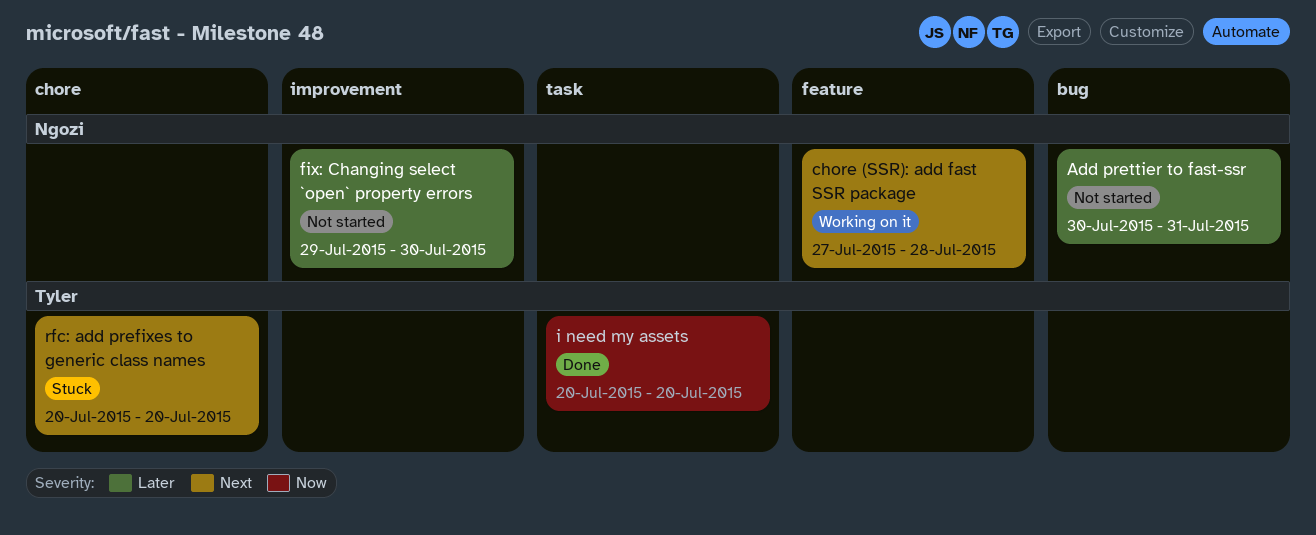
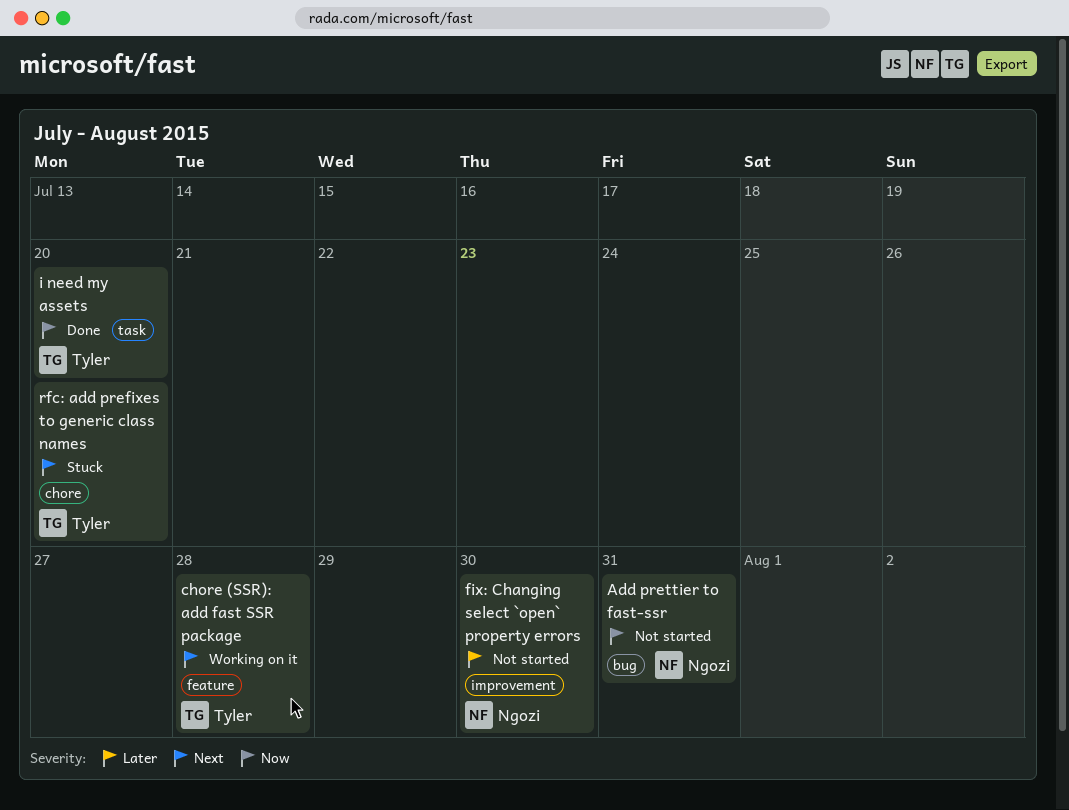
Add prettier to fast-ssr, priority: Later -> Now
chore (SSR): add fast SSR package, owner: Ngozi -> Tyler

